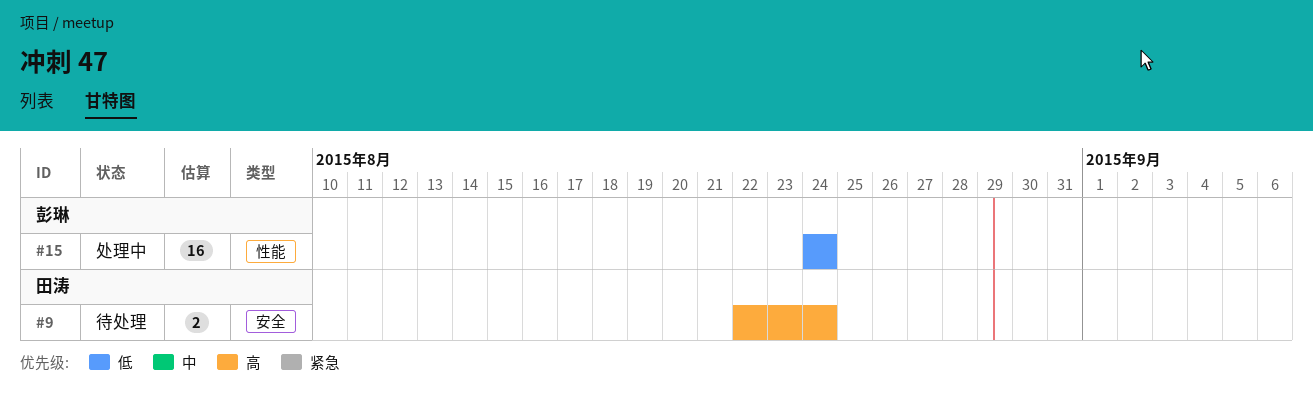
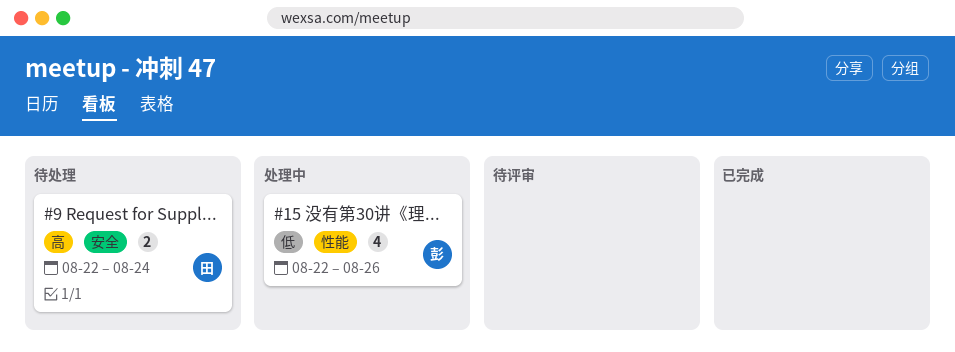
#15, estimate: 16 -> 4
#15, start: Aug 24 -> Aug 22
#15, due: Aug 24 -> Aug 26

